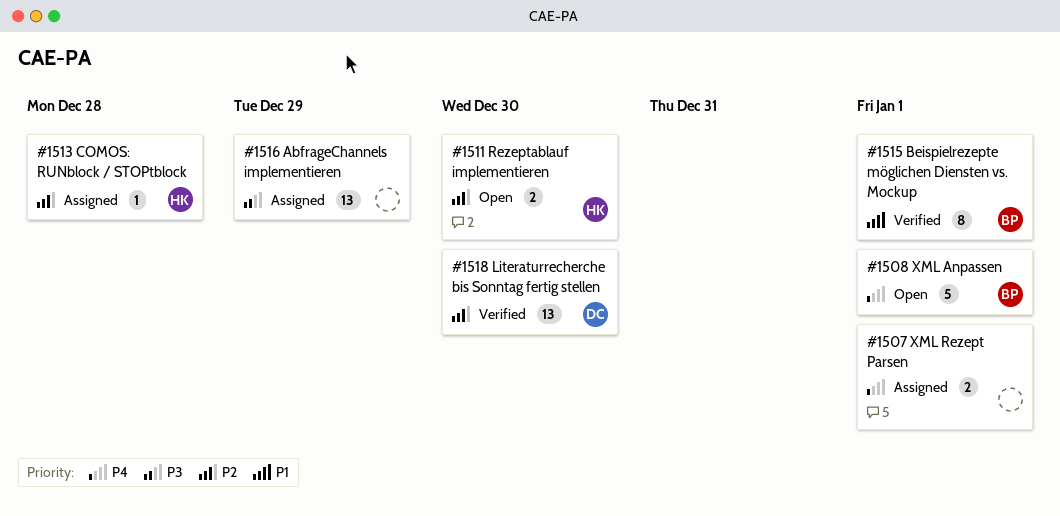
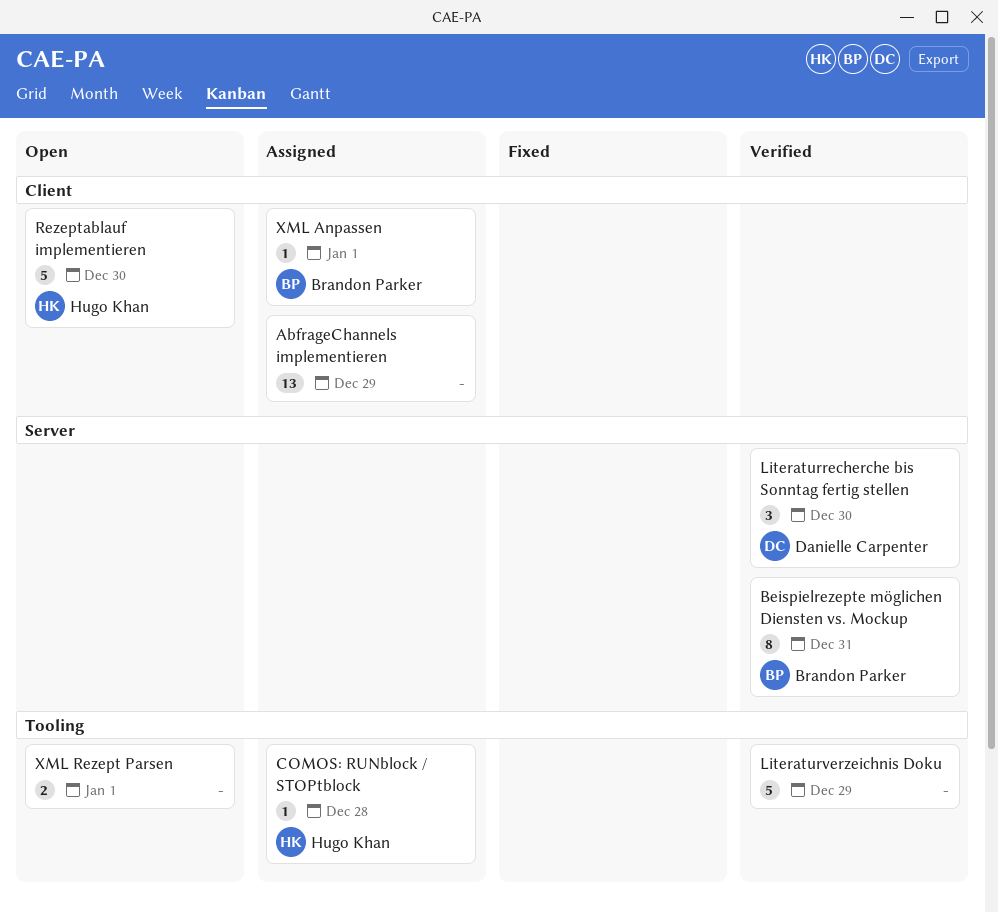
Beispielrezepte möglichen Diensten vs. Mockup, due: Jan 1 -> Dec 31
Literaturrecherche bis Sonntag fertig stellen, estimate: 13 -> 3
Literaturverzeichnis Doku: none -> present
Rezeptablauf implementieren, estimate: 2 -> 5
XML Anpassen, status: Open -> Assigned
XML Anpassen, estimate: 5 -> 1
XML Rezept Parsen, status: Assigned -> Open

